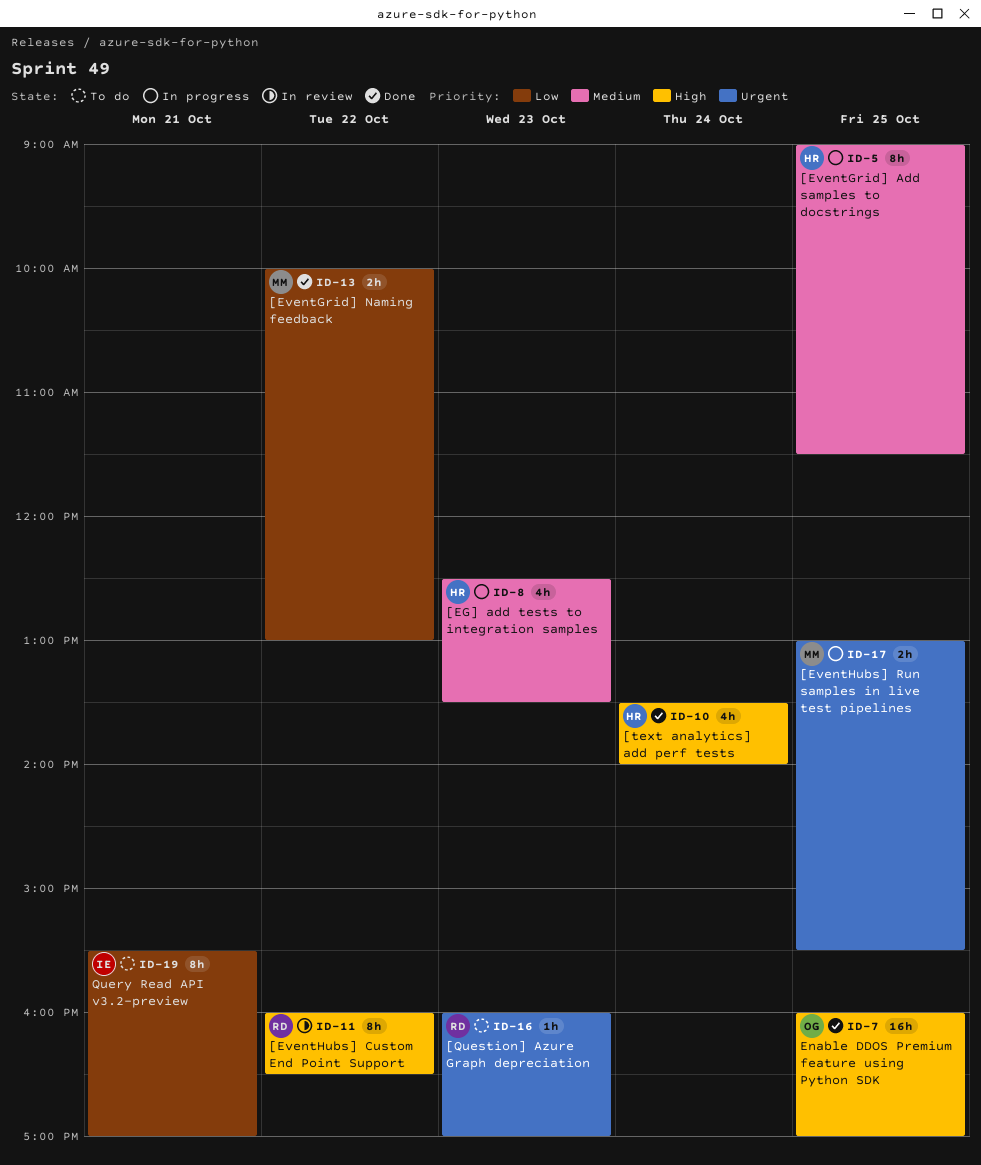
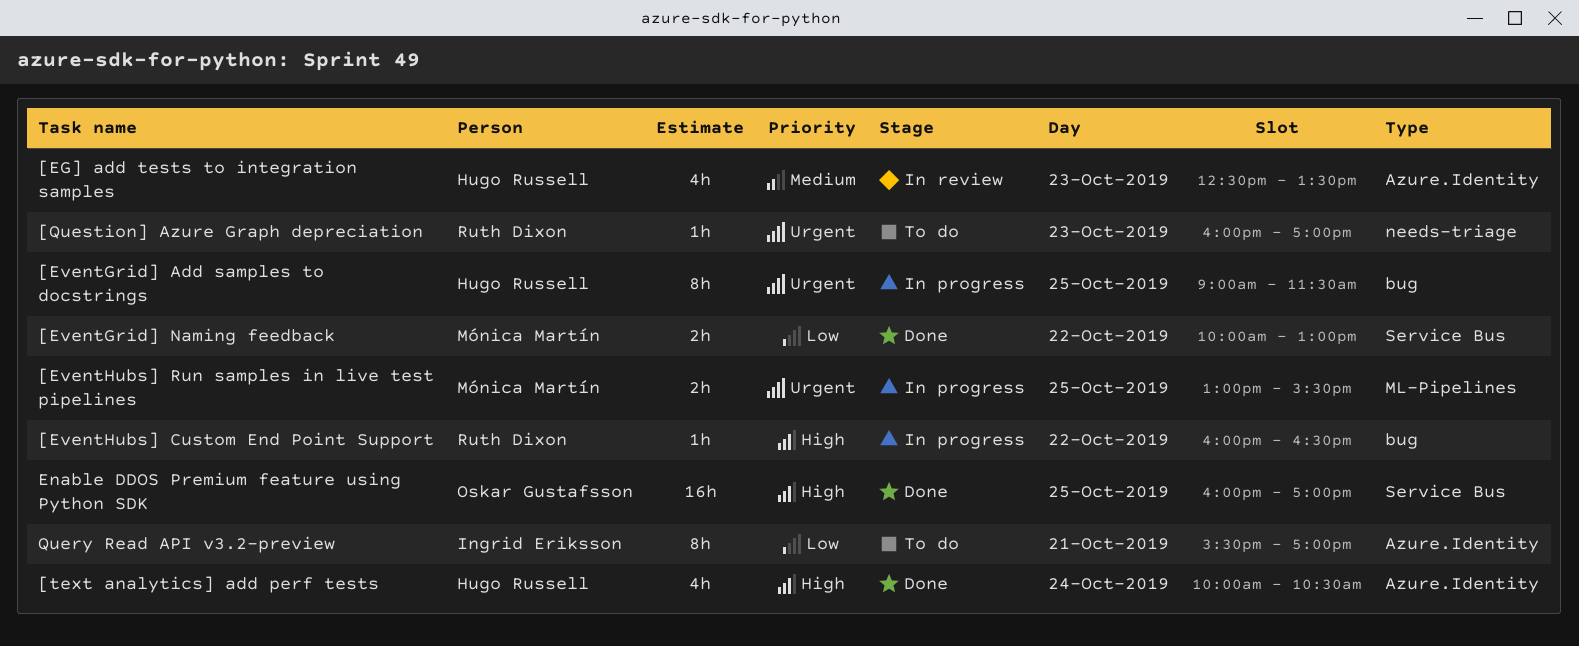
[EG] add tests to integration samples, status: In progress -> In review
[EventGrid] Add samples to docstrings, priority: Medium -> Urgent
[EventHubs] Custom End Point Support, status: In review -> In progress
[EventHubs] Custom End Point Support, estimate: 8h -> 1h
[text analytics] add perf tests, begins: 13:30 -> 10:00
[text analytics] add perf tests, ends: 14:00 -> 10:30

